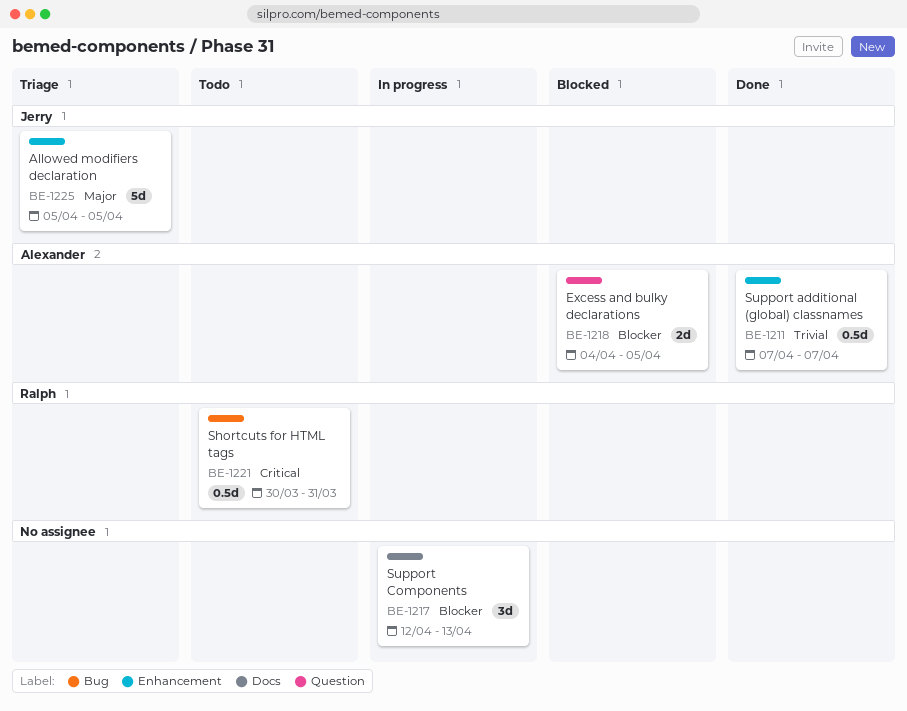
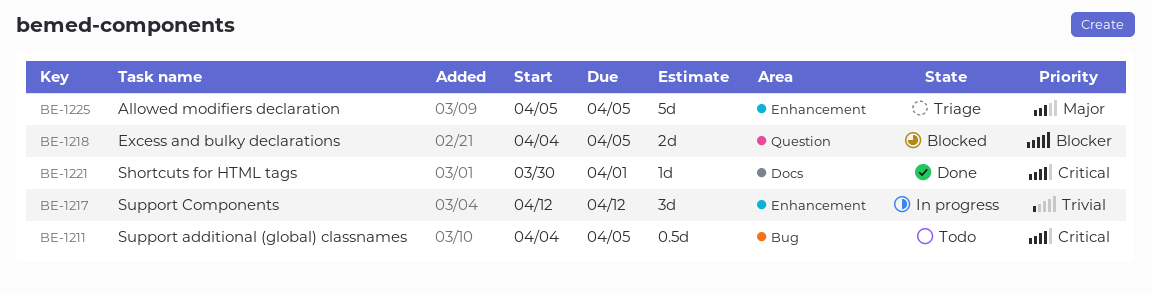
BE-1211, status: Done -> Todo
BE-1211, priority: Trivial -> Critical
BE-1211, label: Enhancement -> Bug
BE-1211, start: Apr 7 -> Apr 4
BE-1211, due: Apr 7 -> Apr 5
BE-1217, priority: Blocker -> Trivial
BE-1217, label: Docs -> Enhancement
BE-1217, due: Apr 13 -> Apr 12
BE-1221, status: Todo -> Done
BE-1221, label: Bug -> Docs
BE-1221, estimate: 0.5d -> 1d
BE-1221, due: Mar 31 -> Apr 1

